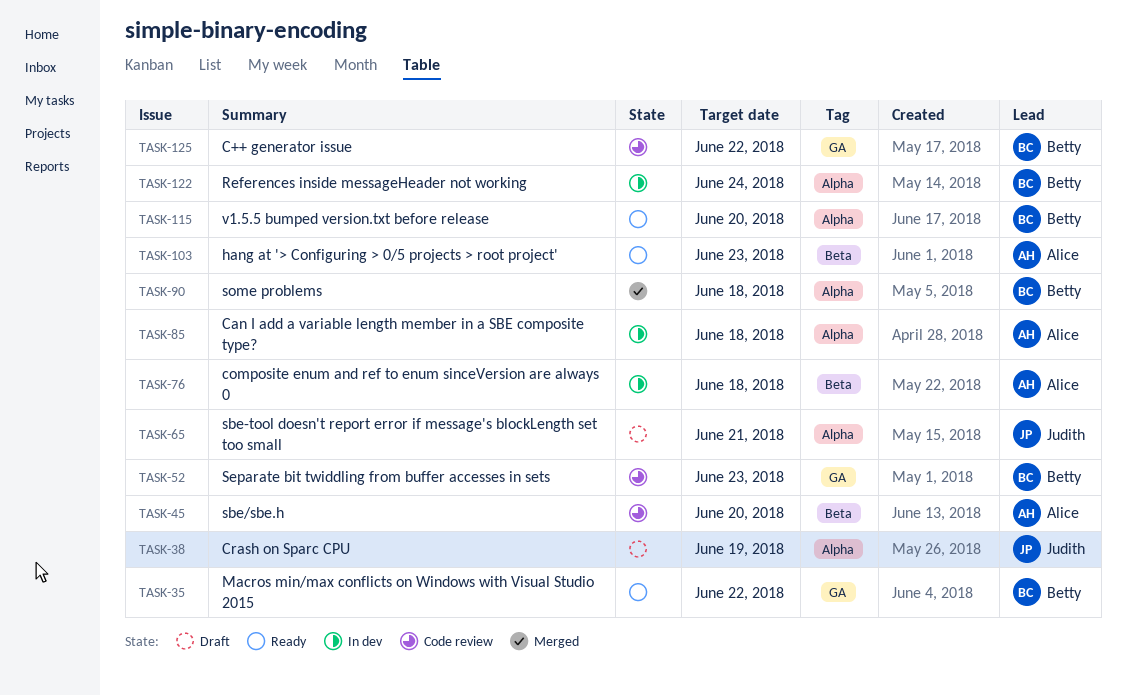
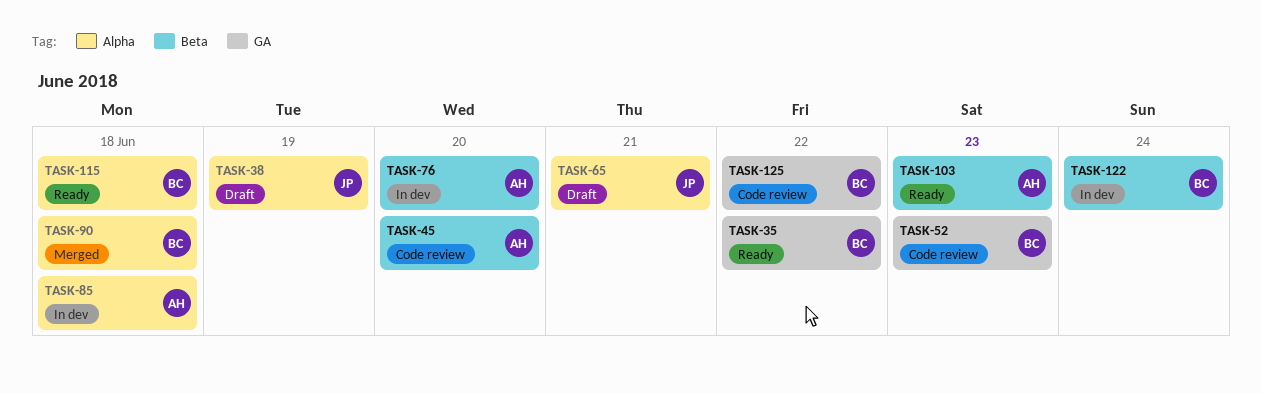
TASK-76, due: Jun 18 -> Jun 20
TASK-115, due: Jun 20 -> Jun 18
TASK-122, label: Alpha -> Beta

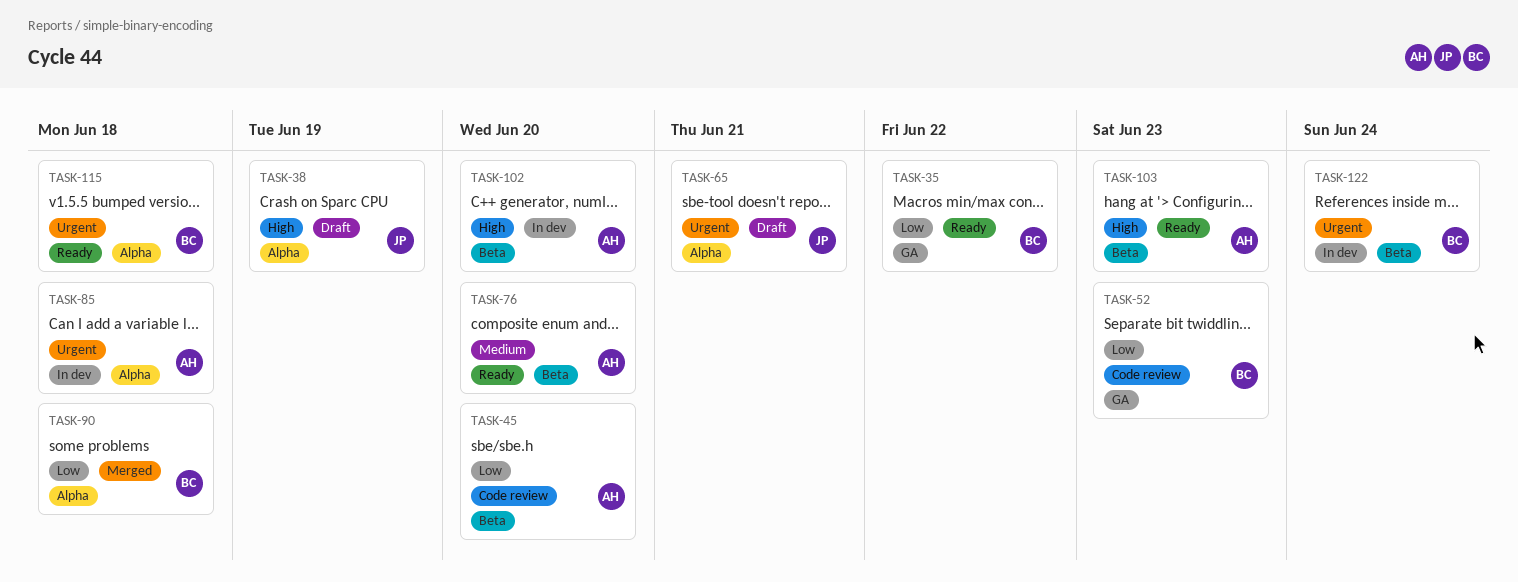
TASK-76, status: In dev -> Ready
TASK-102: none -> present
TASK-125: present -> none

